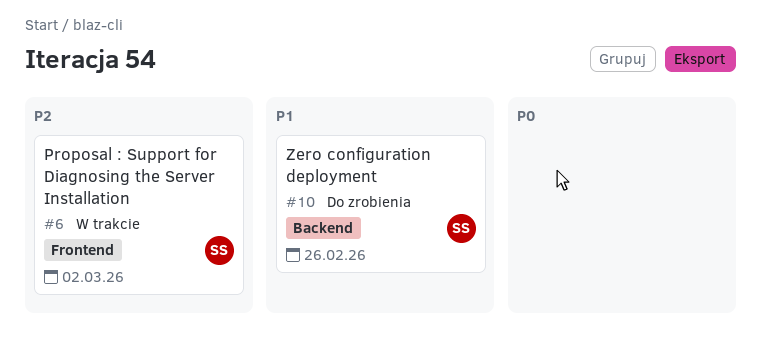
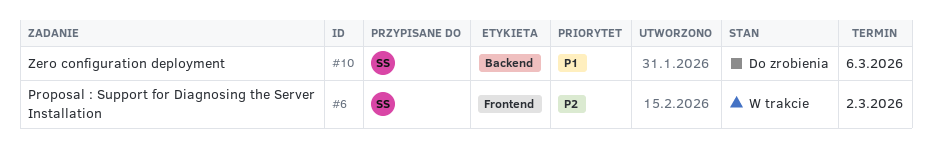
#10, due: Feb 26 -> Mar 6

